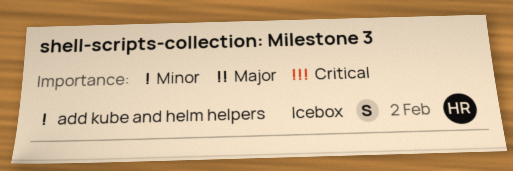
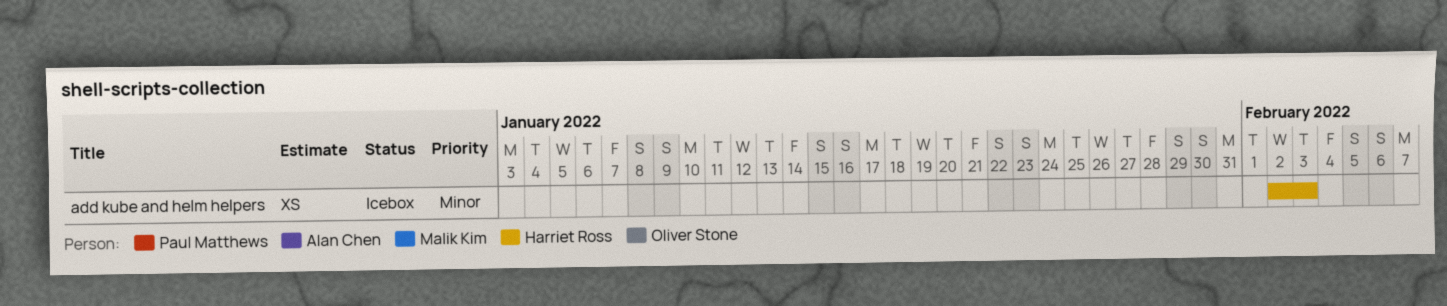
add kube and helm helpers, estimate: S -> XS
add kube and helm helpers, due: Feb 2 -> Feb 3

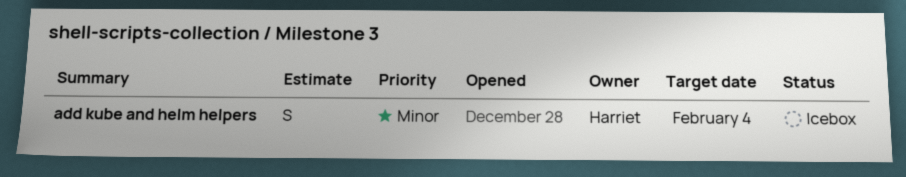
add kube and helm helpers, estimate: XS -> S
add kube and helm helpers, due: Feb 3 -> Feb 4

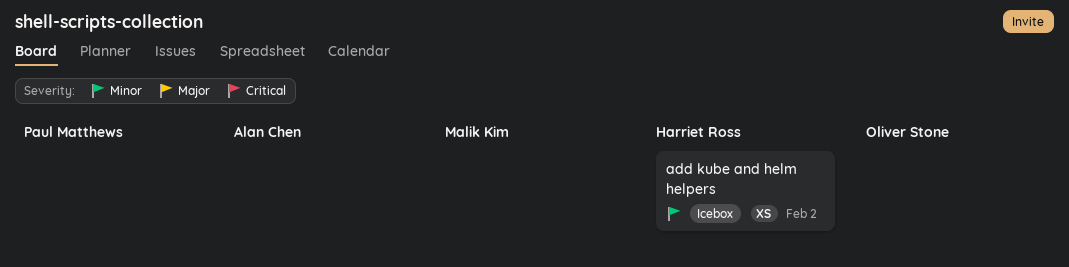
add kube and helm helpers, estimate: S -> XS
add kube and helm helpers, due: Feb 4 -> Feb 2

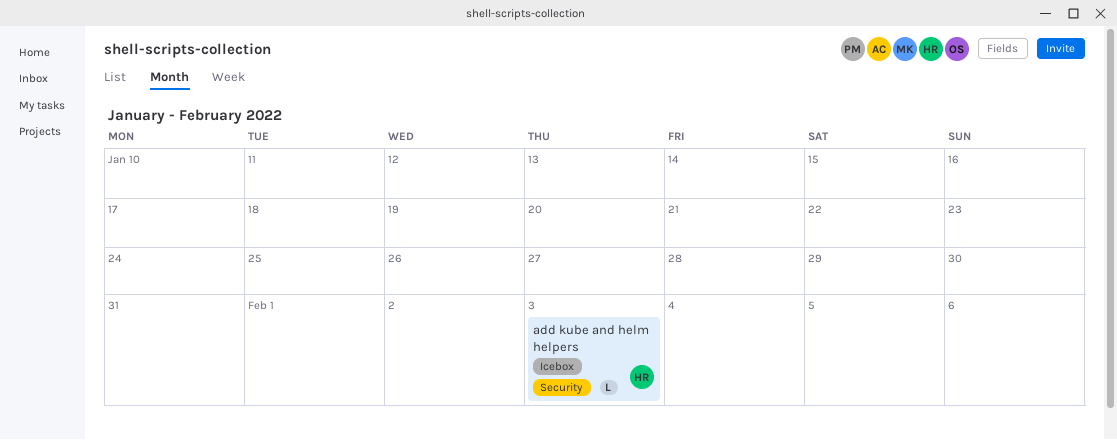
add kube and helm helpers, estimate: XS -> L
add kube and helm helpers, due: Feb 2 -> Feb 3

